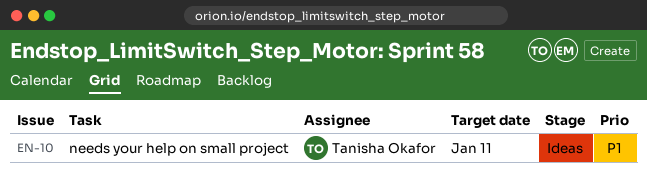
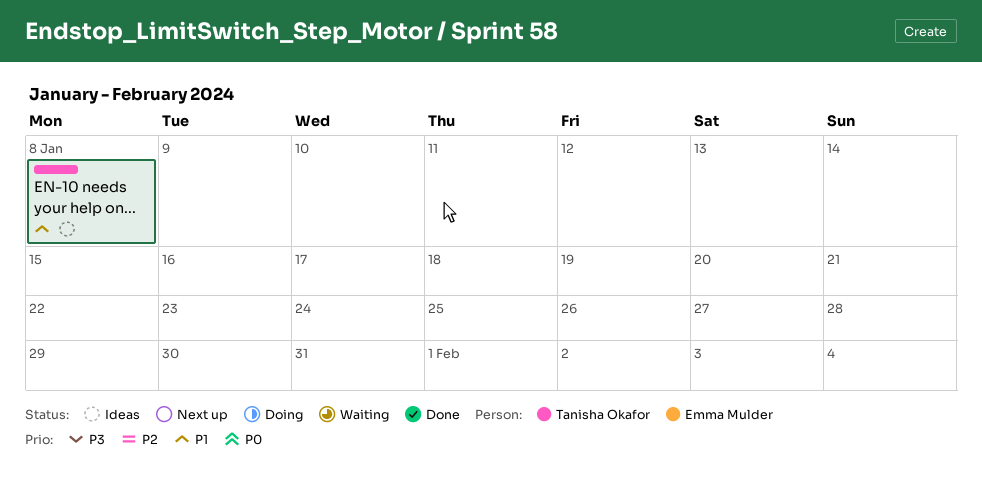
EN-10, due: Jan 11 -> Jan 8

